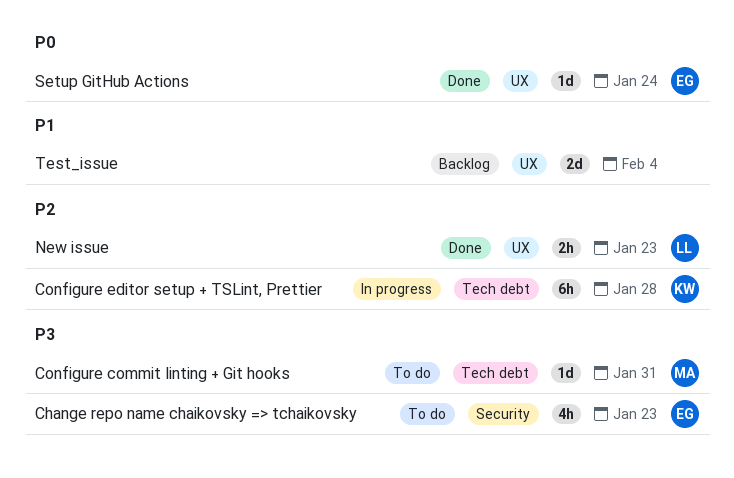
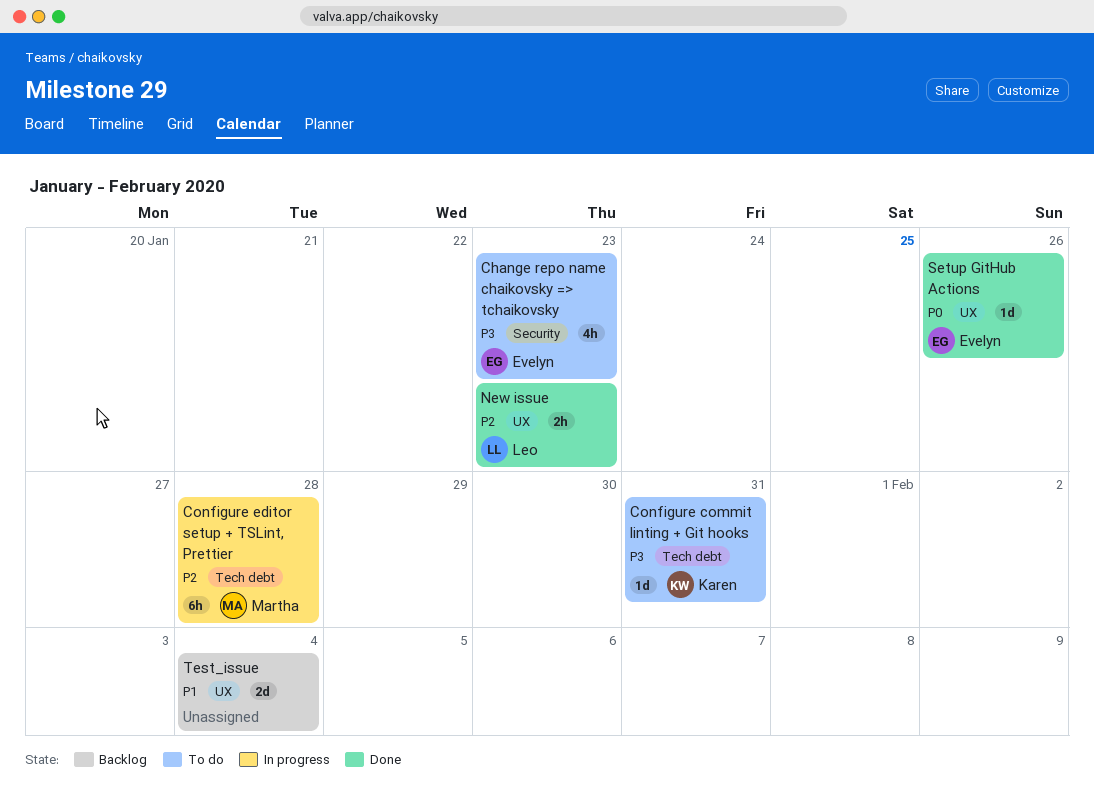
Configure commit linting + Git hooks, owner: Martha -> Karen
Configure editor setup + TSLint, Prettier, owner: Karen -> Martha
Setup GitHub Actions, due: Jan 24 -> Jan 26

